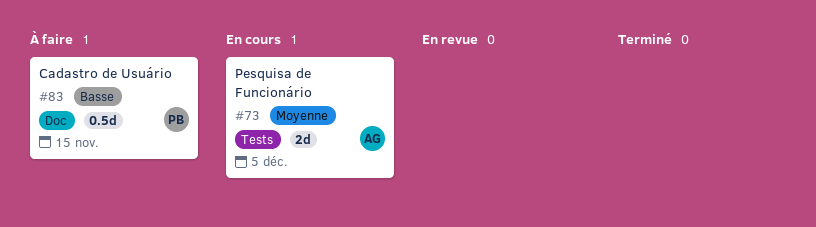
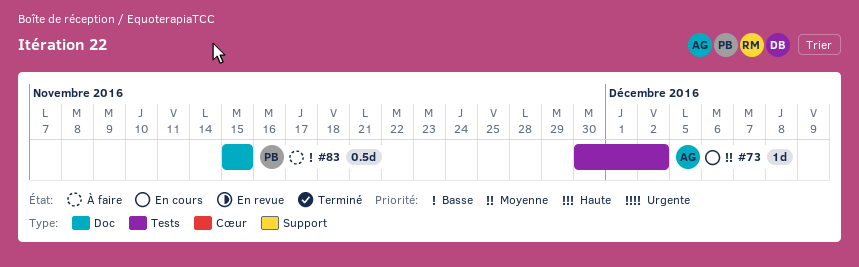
#73, estimate: 2d -> 1d
#73, due: Dec 5 -> Dec 2

